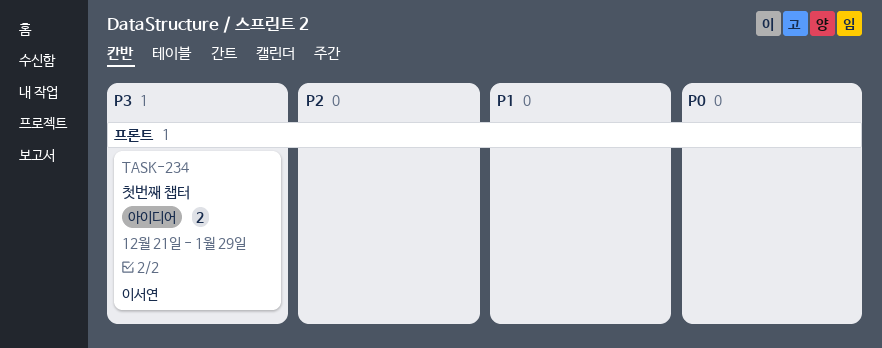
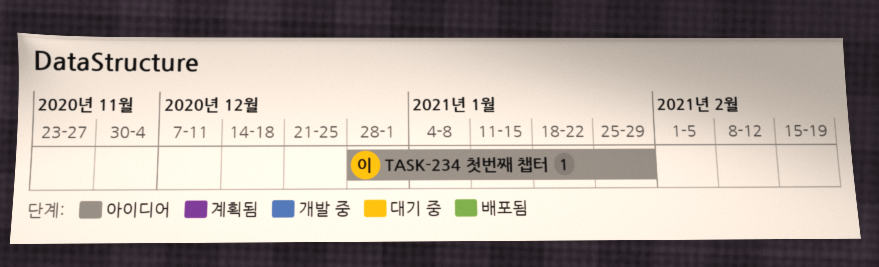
TASK-234, estimate: 2 -> 1
TASK-234, start: Dec 21 -> Dec 28

